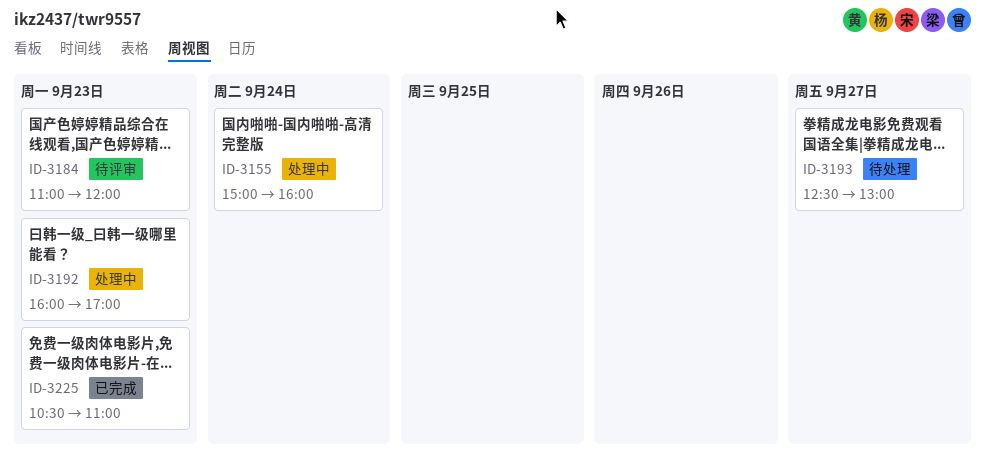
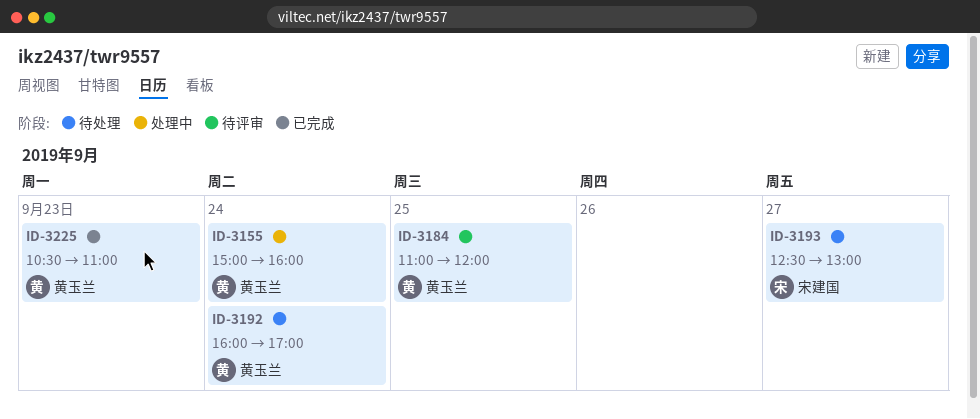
ID-3184, day: Sep 23 -> Sep 25
ID-3192, status: 处理中 -> 待处理
ID-3192, day: Sep 23 -> Sep 24

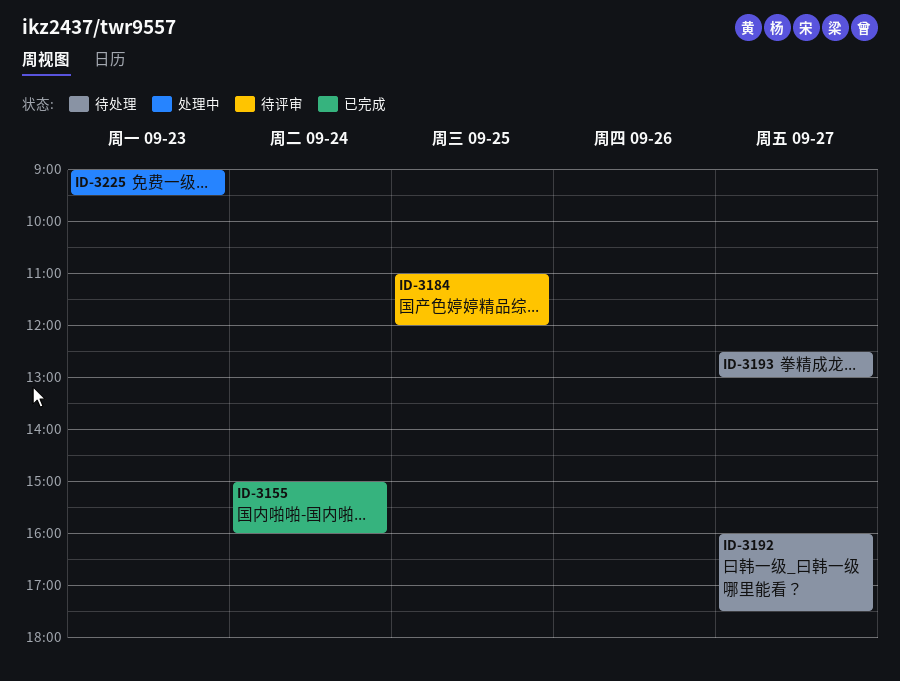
ID-3155, status: 处理中 -> 已完成
ID-3192, day: Sep 24 -> Sep 27
ID-3192, ends: 17:00 -> 17:30
ID-3225, status: 已完成 -> 处理中
ID-3225, begins: 10:30 -> 09:00
ID-3225, ends: 11:00 -> 09:30

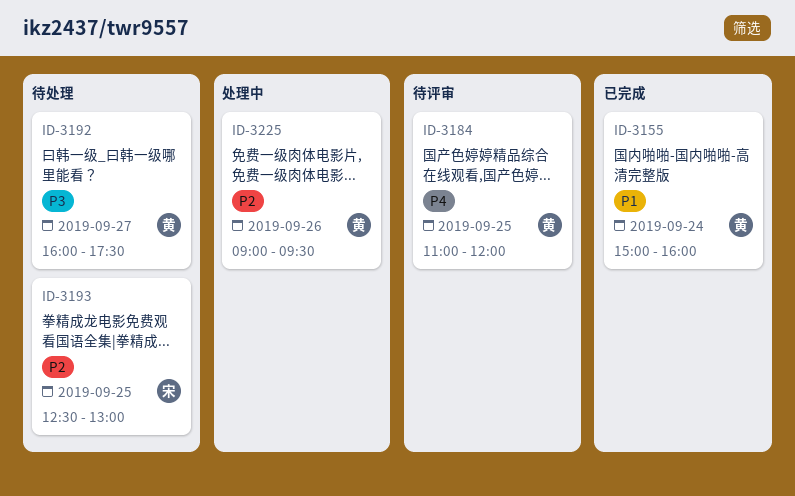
ID-3193, day: Sep 27 -> Sep 25
ID-3225, day: Sep 23 -> Sep 26

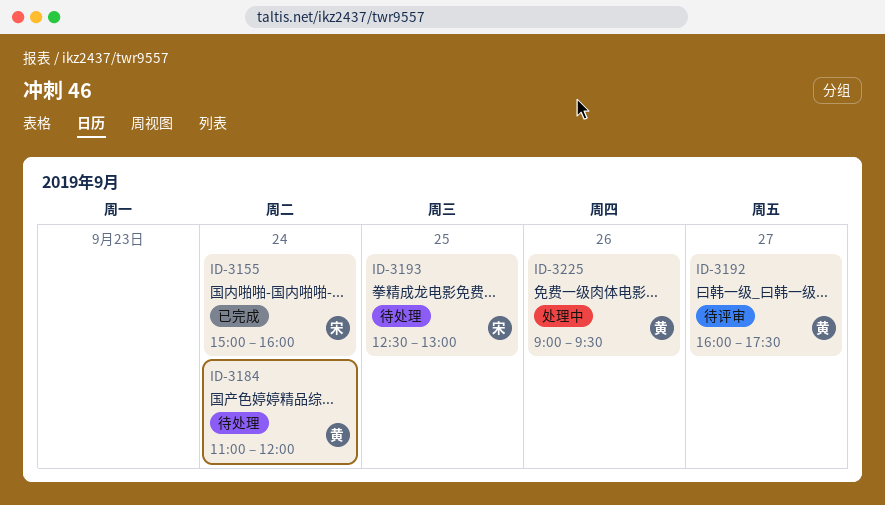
ID-3155, owner: 黄 -> 宋
ID-3184, status: 待评审 -> 待处理
ID-3184, day: Sep 25 -> Sep 24
ID-3192, status: 待处理 -> 待评审

